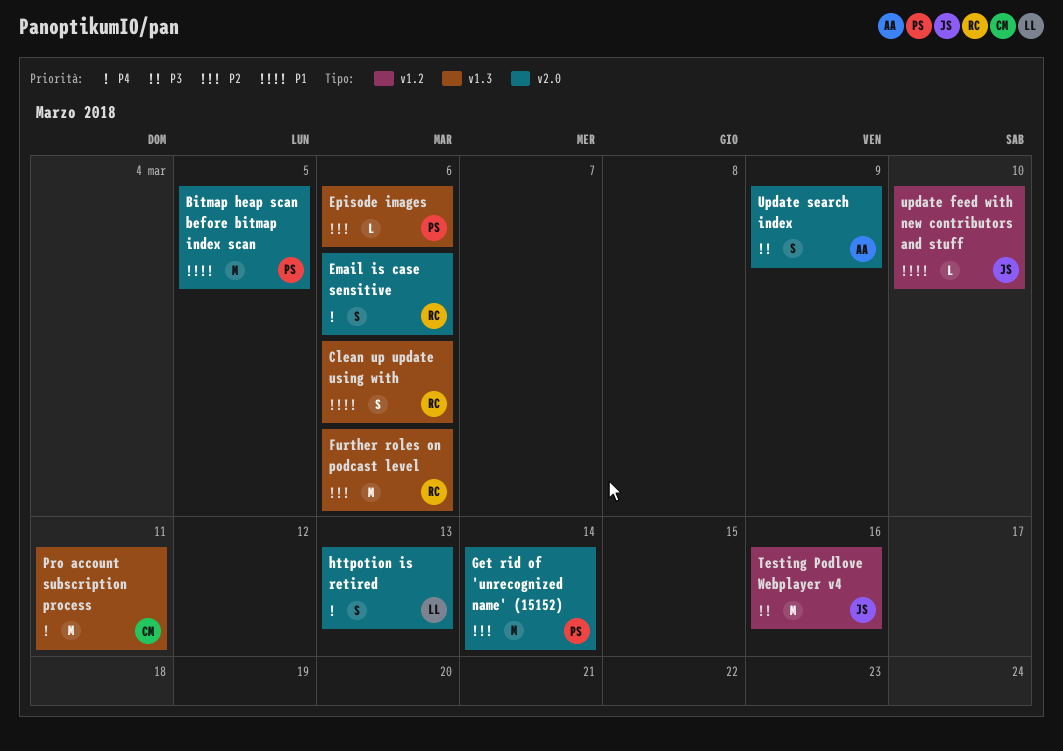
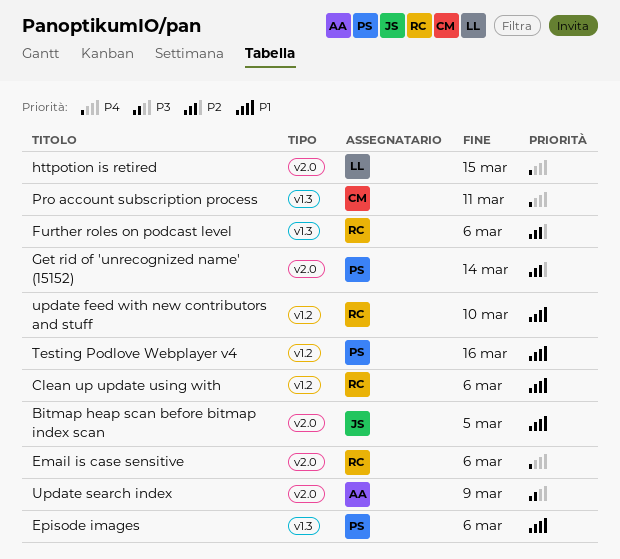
Bitmap heap scan before bitmap index scan, owner: PS -> JS
Clean up update using with, label: v1.3 -> v1.2
Episode images, priority: P2 -> P1
httpotion is retired, due: Mar 13 -> Mar 15
Testing Podlove Webplayer v4, owner: JS -> PS
Testing Podlove Webplayer v4, priority: P3 -> P1
update feed with new contributors and stuff, owner: JS -> RC

